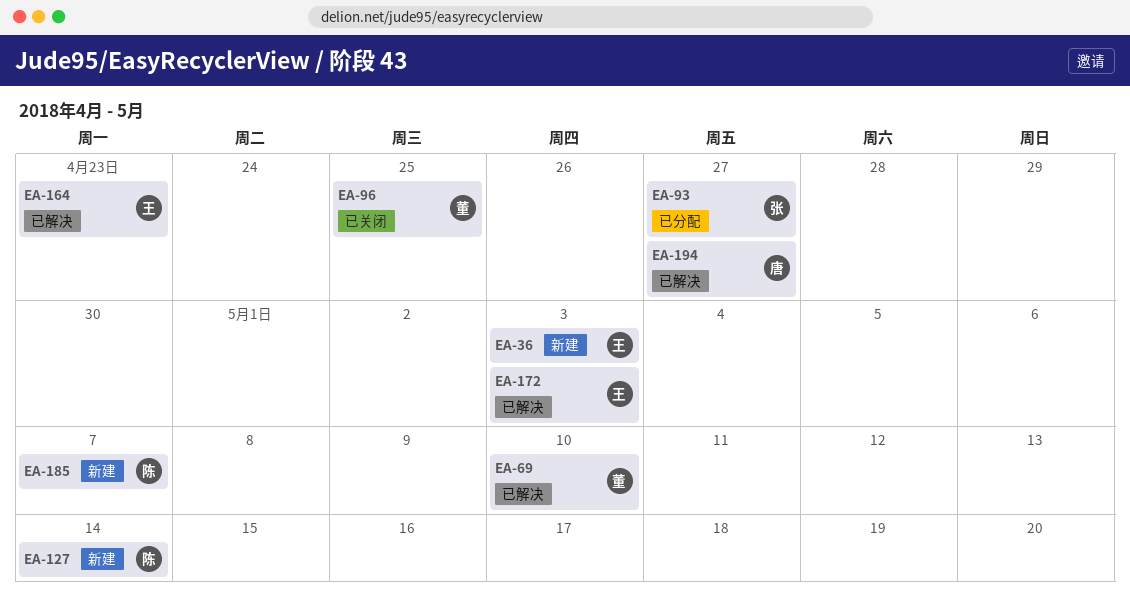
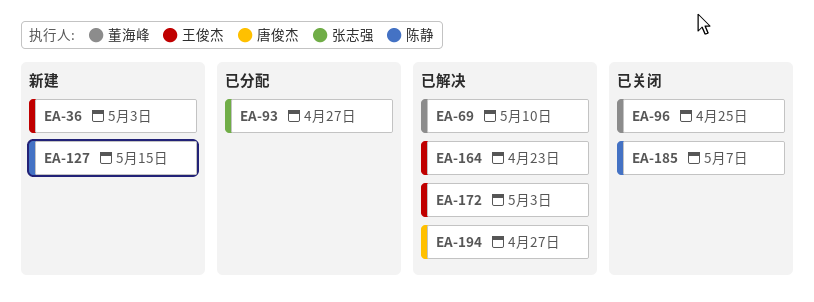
EA-127, due: May 14 -> May 15
EA-185, status: 新建 -> 已关闭

